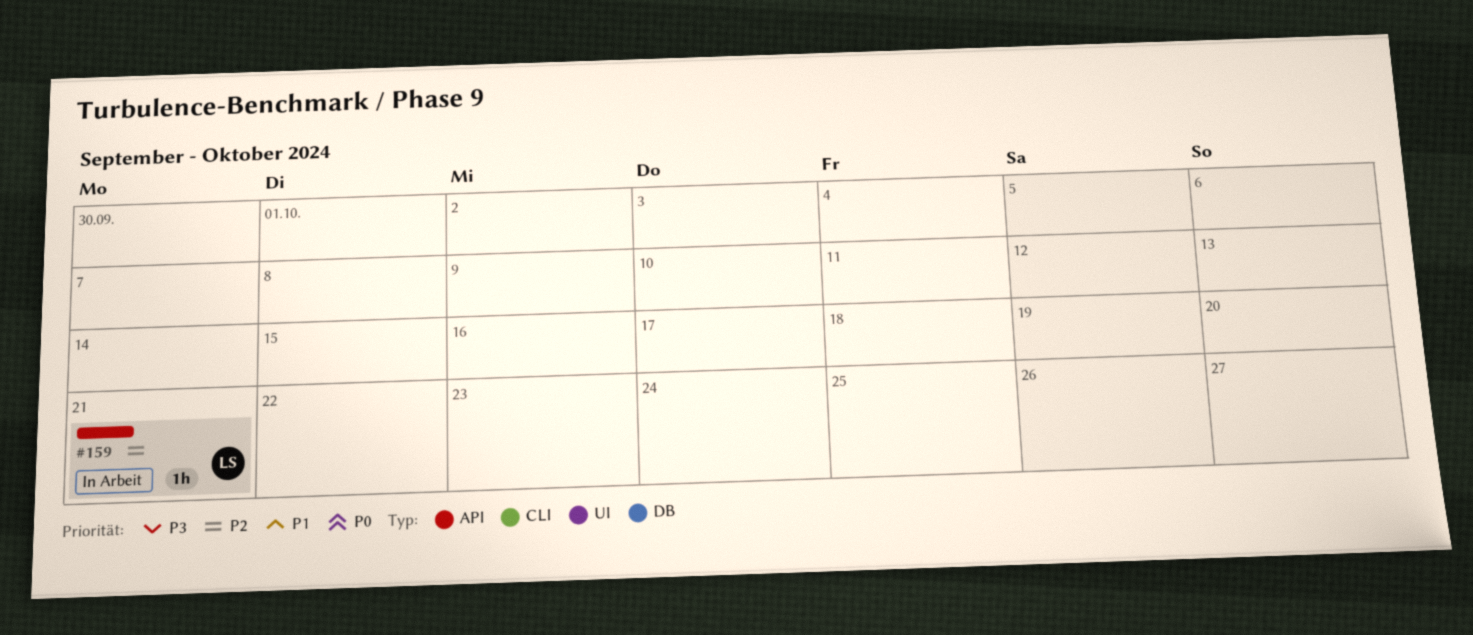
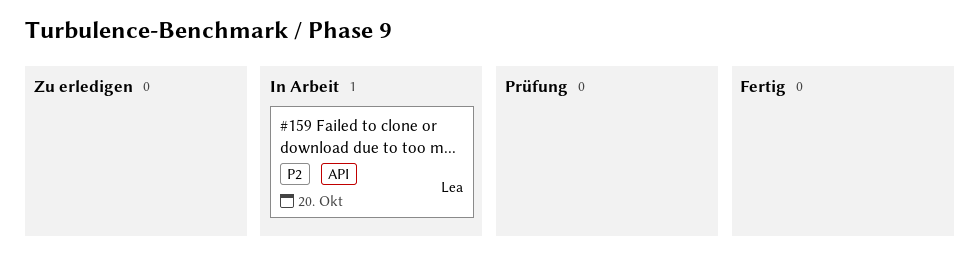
#159, due: Oct 21 -> Oct 20

